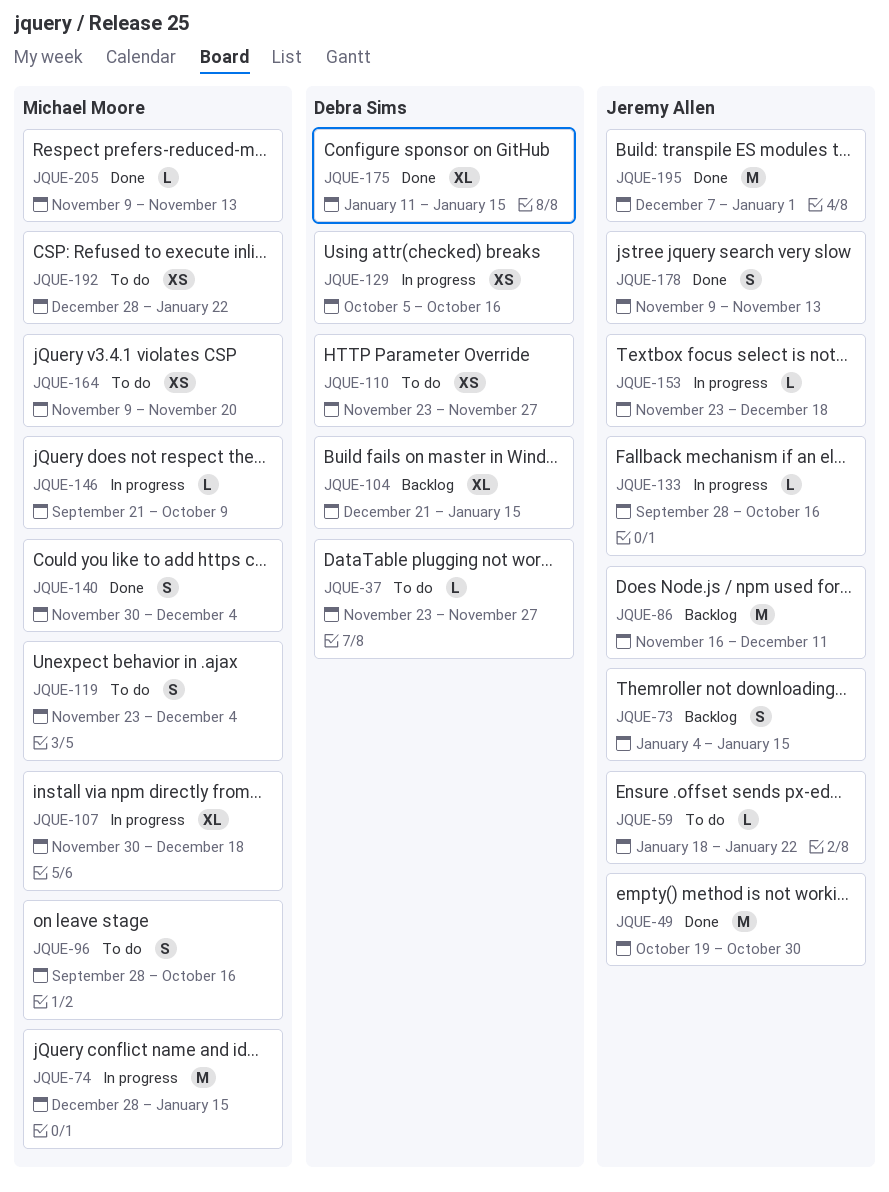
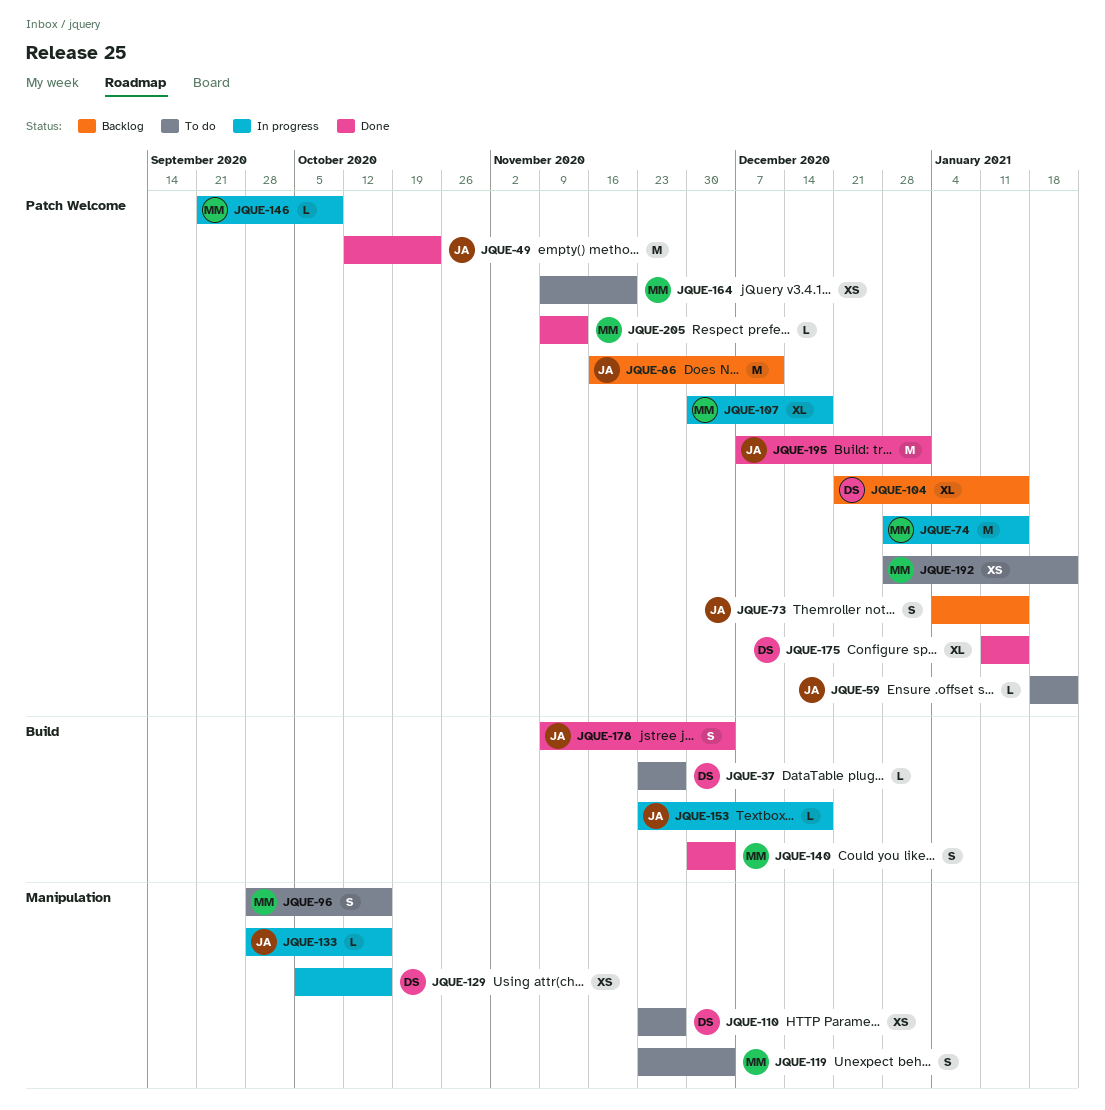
JQUE-49, start: Oct 19 -> Oct 12
JQUE-49, due: Oct 30 -> Oct 23
JQUE-178, due: Nov 13 -> Dec 4

